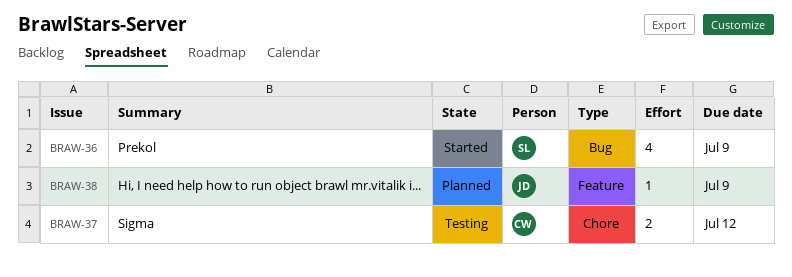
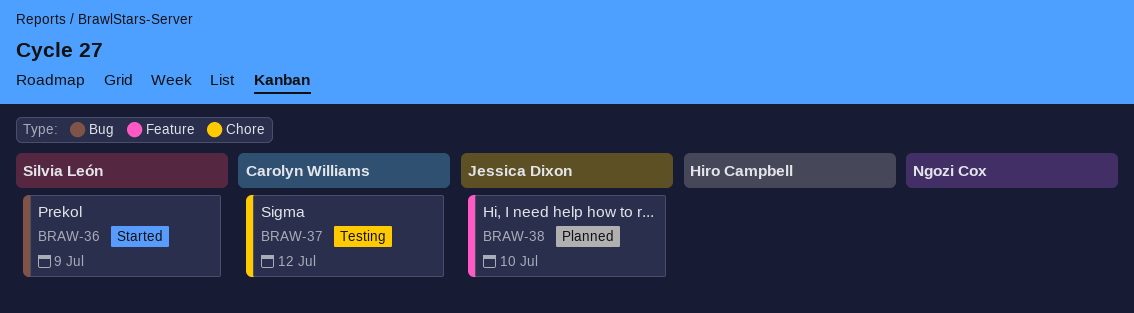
BRAW-38, due: Jul 9 -> Jul 10

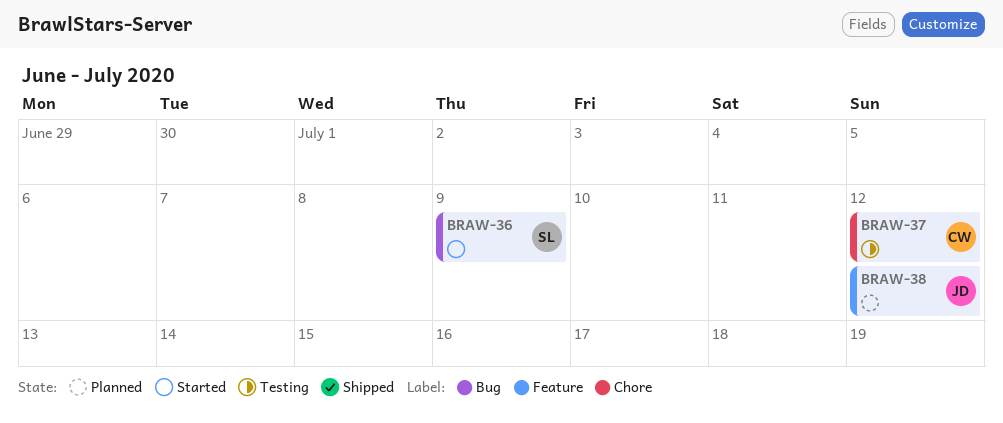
BRAW-38, due: Jul 10 -> Jul 12

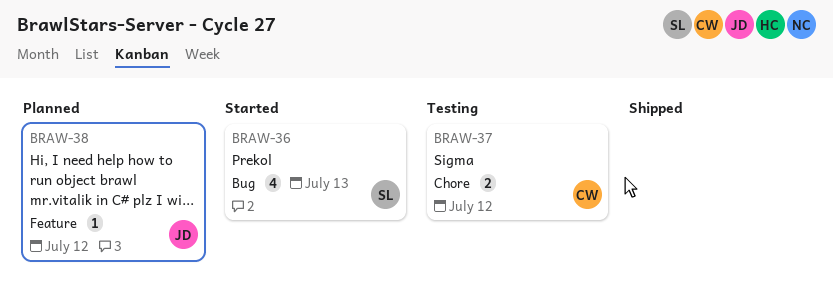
BRAW-36, due: Jul 9 -> Jul 13

